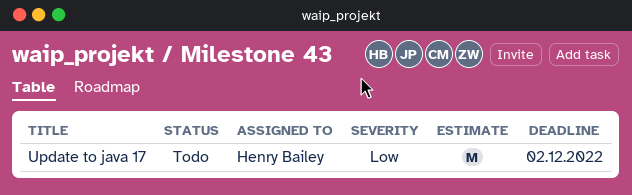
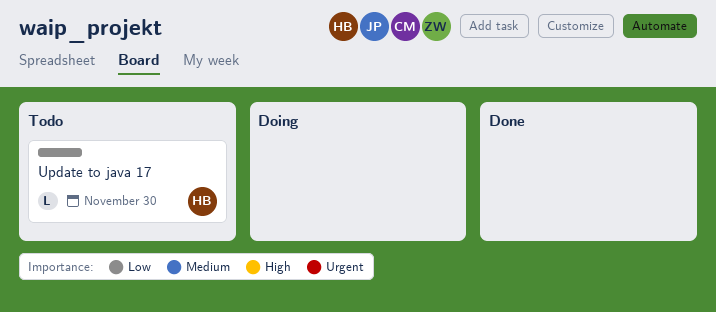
Update to java 17, estimate: M -> L
Update to java 17, due: Dec 2 -> Nov 30

